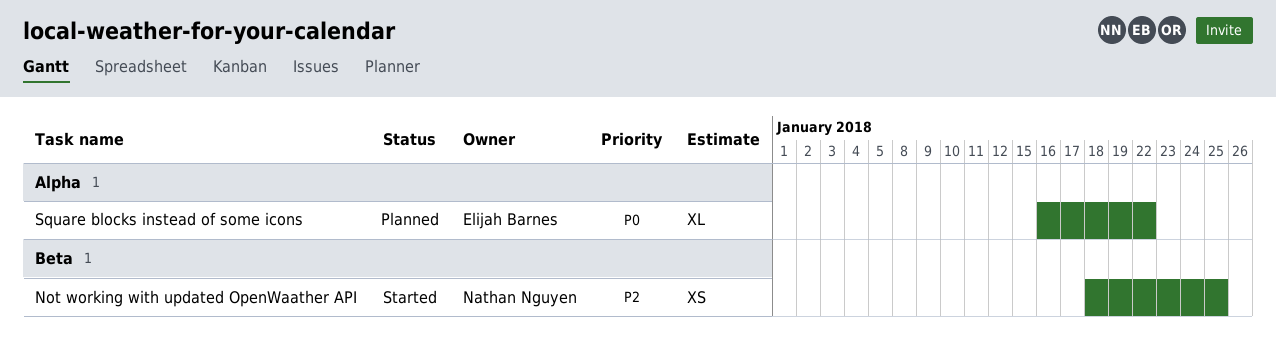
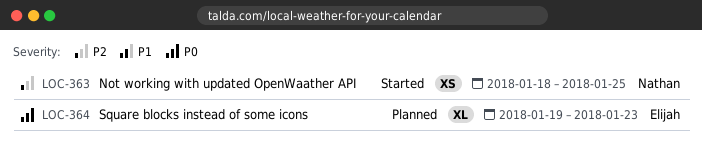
Square blocks instead of some icons, start: Jan 16 -> Jan 19
Square blocks instead of some icons, due: Jan 22 -> Jan 23

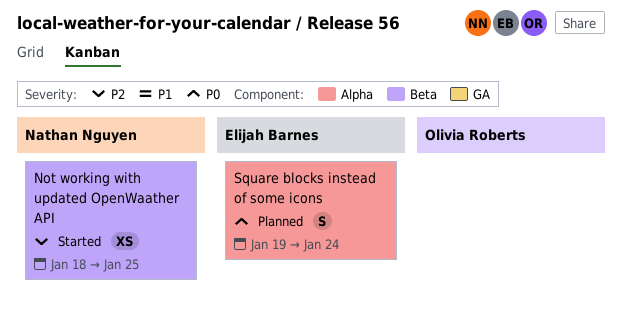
Square blocks instead of some icons, estimate: XL -> S
Square blocks instead of some icons, due: Jan 23 -> Jan 24

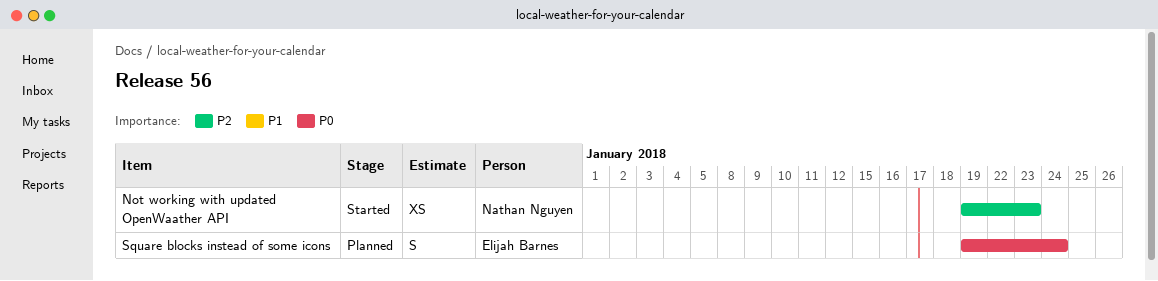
Not working with updated OpenWaather API, start: Jan 18 -> Jan 19
Not working with updated OpenWaather API, due: Jan 25 -> Jan 23

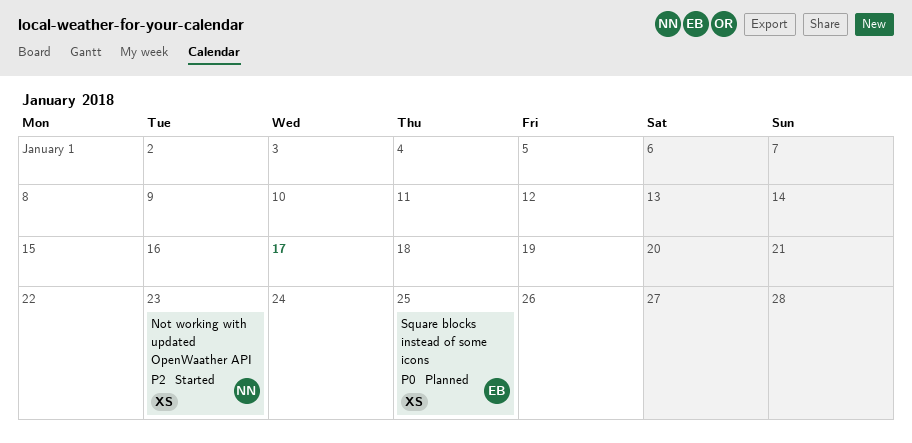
Square blocks instead of some icons, estimate: S -> XS
Square blocks instead of some icons, due: Jan 24 -> Jan 25

